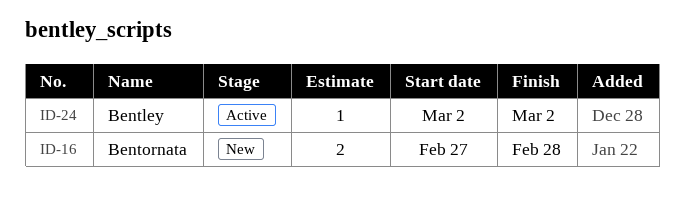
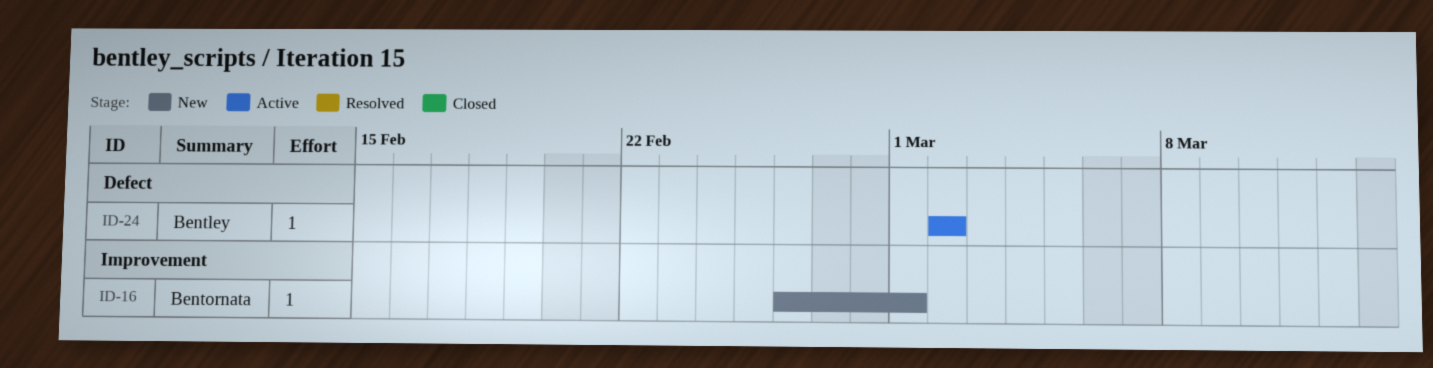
ID-16, estimate: 2 -> 1
ID-16, start: Feb 27 -> Feb 26
ID-16, due: Feb 28 -> Mar 1

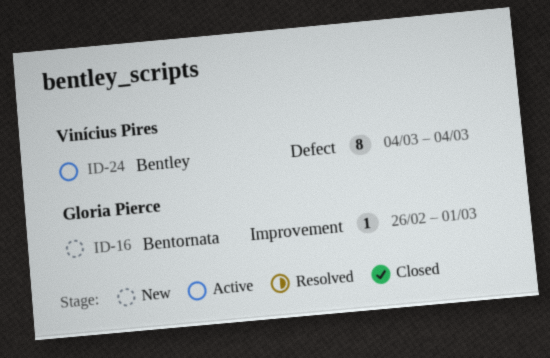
ID-24, estimate: 1 -> 8
ID-24, start: Mar 2 -> Mar 4
ID-24, due: Mar 2 -> Mar 4

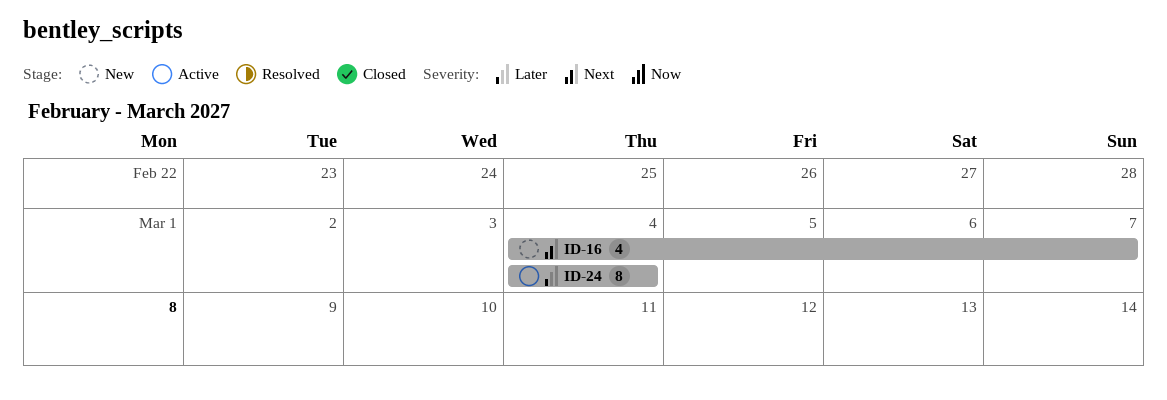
ID-16, estimate: 1 -> 4
ID-16, start: Feb 26 -> Mar 4
ID-16, due: Mar 1 -> Mar 7

